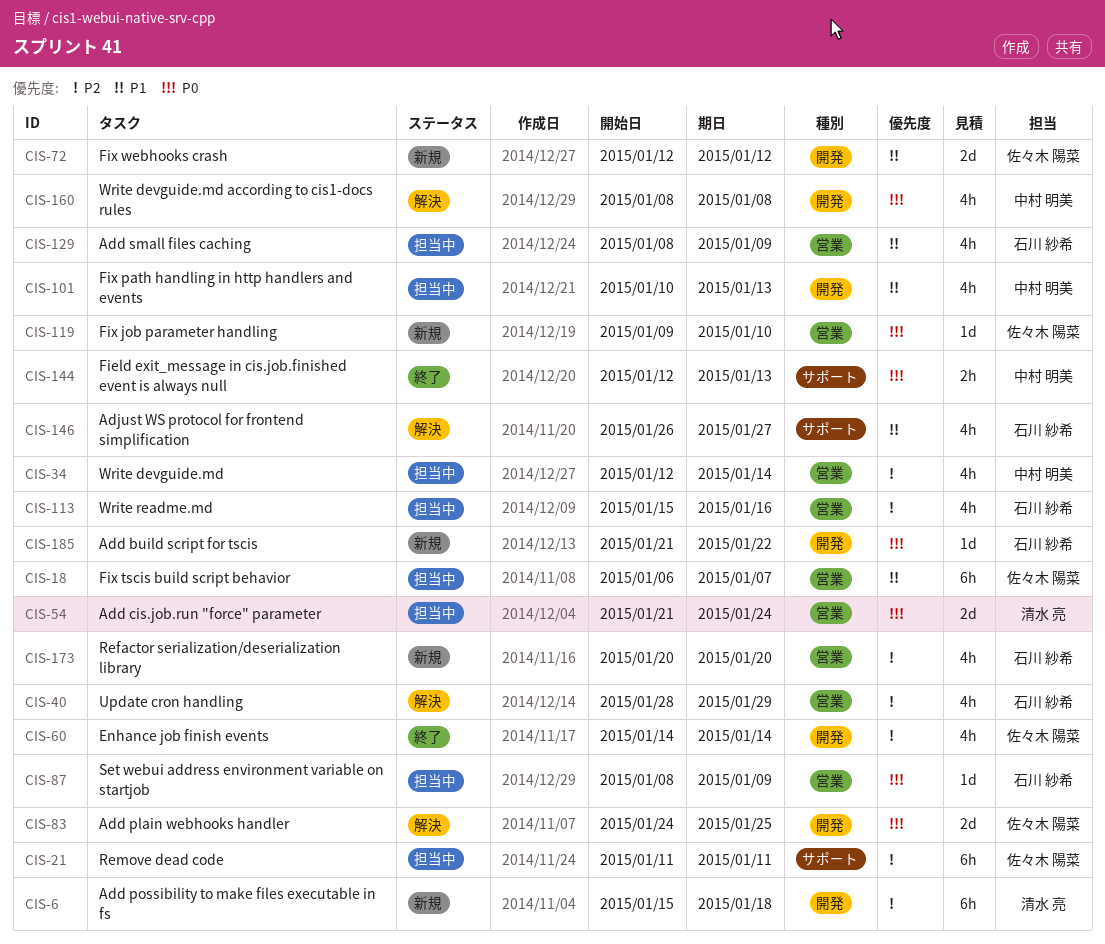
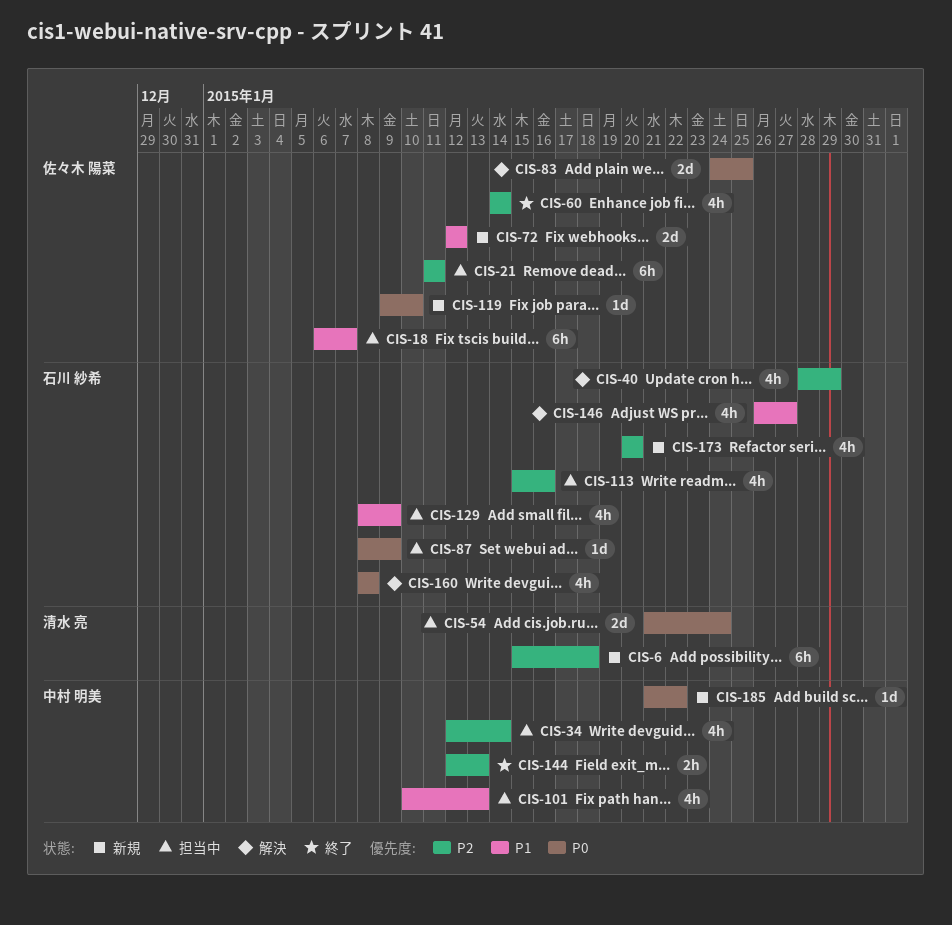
CIS-144, priority: P0 -> P2
CIS-160, owner: 中村 明美 -> 石川 紗希
CIS-185, owner: 石川 紗希 -> 中村 明美

